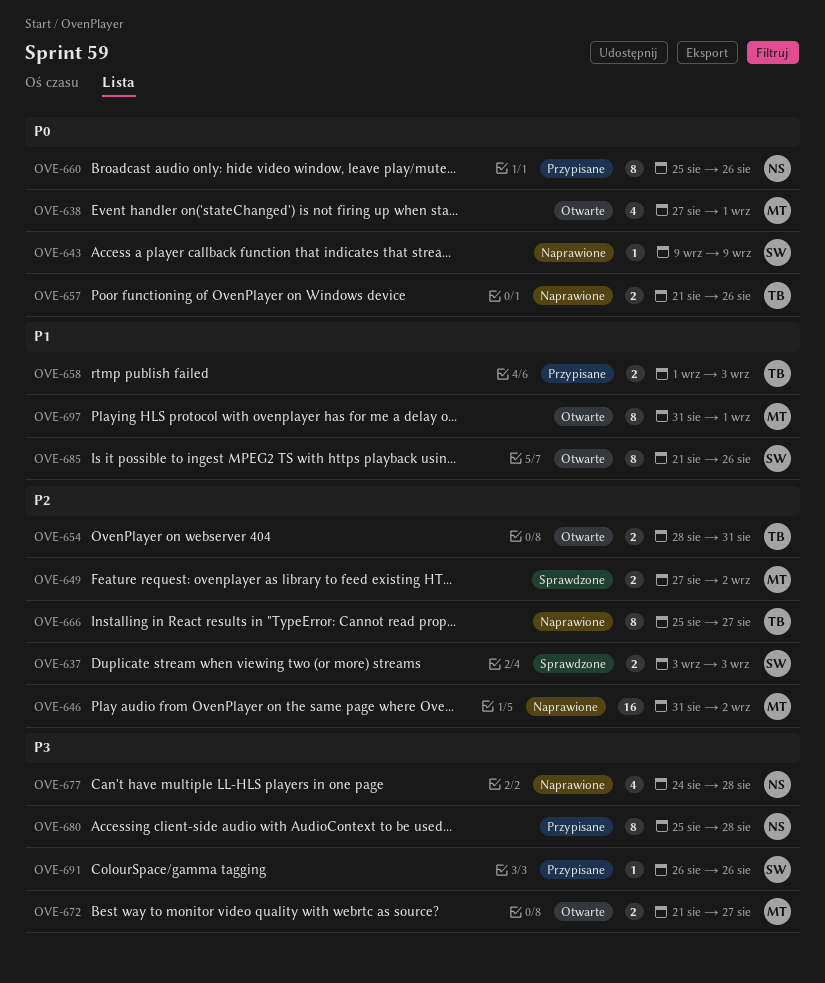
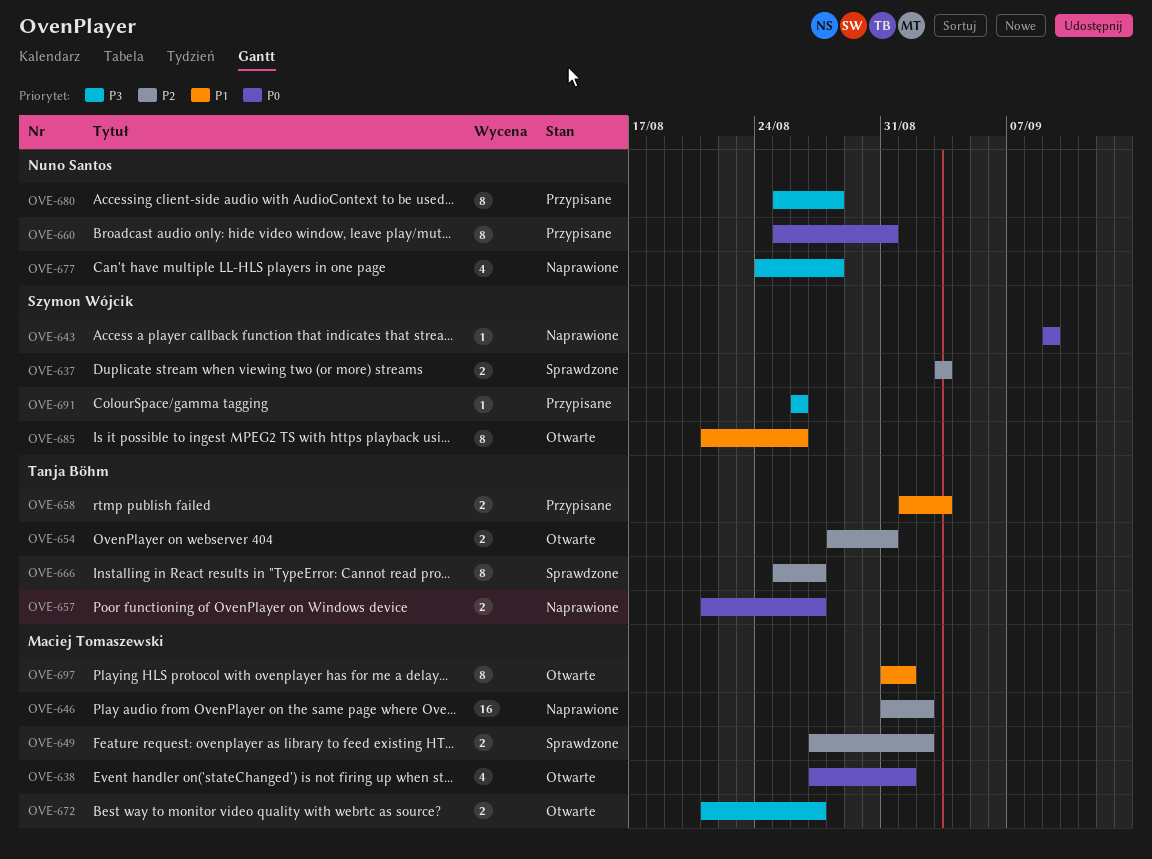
OVE-657, due: Aug 26 -> Aug 27
OVE-660, due: Aug 26 -> Aug 31
OVE-666, status: Naprawione -> Sprawdzone

